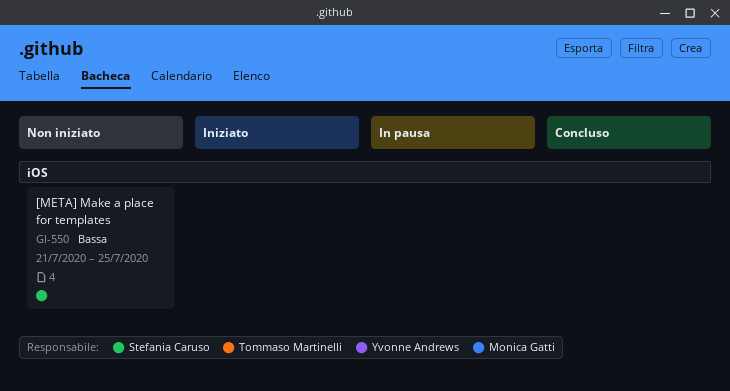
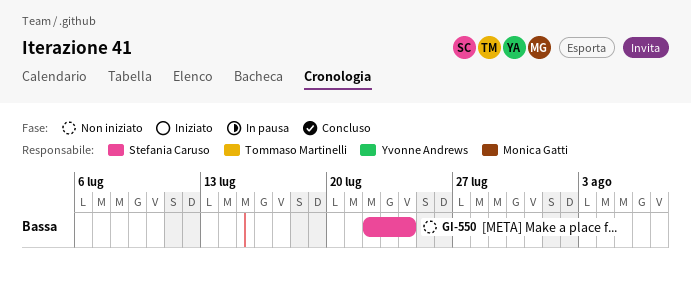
GI-550, start: Jul 21 -> Jul 22
GI-550, due: Jul 25 -> Jul 24

